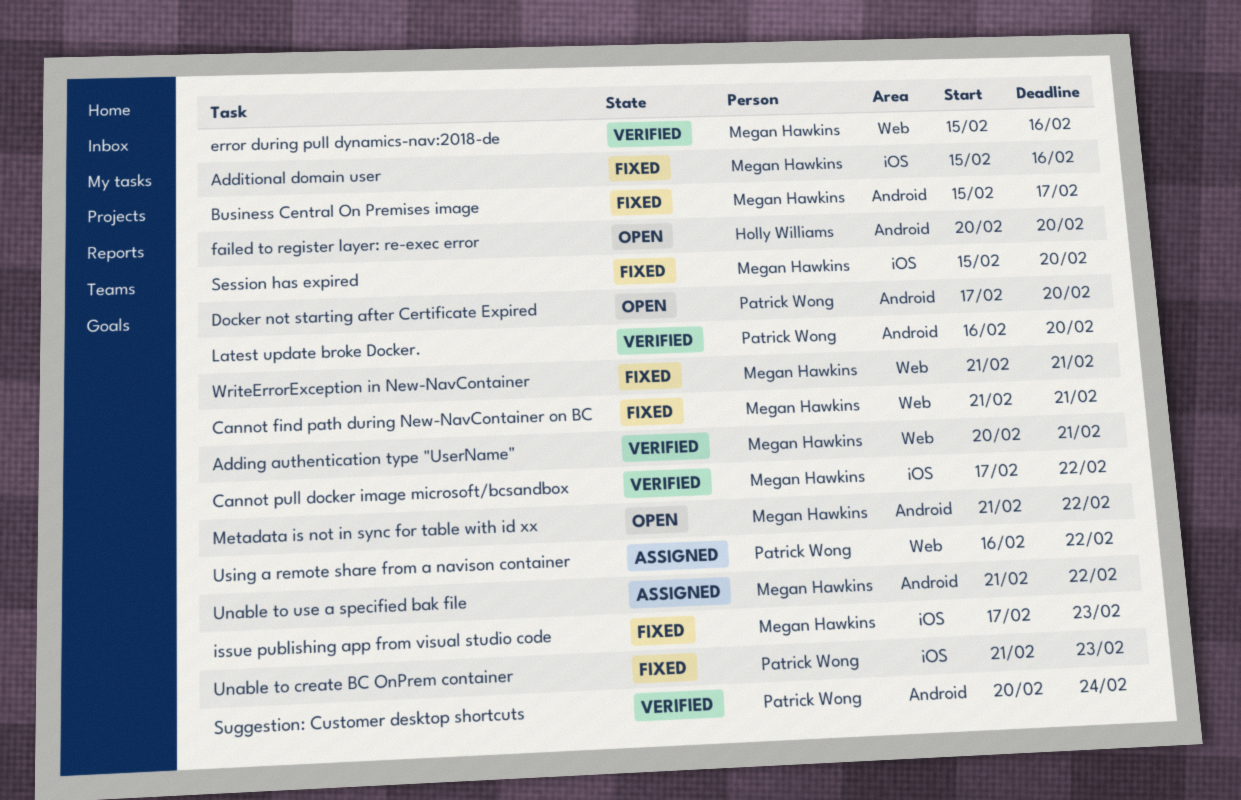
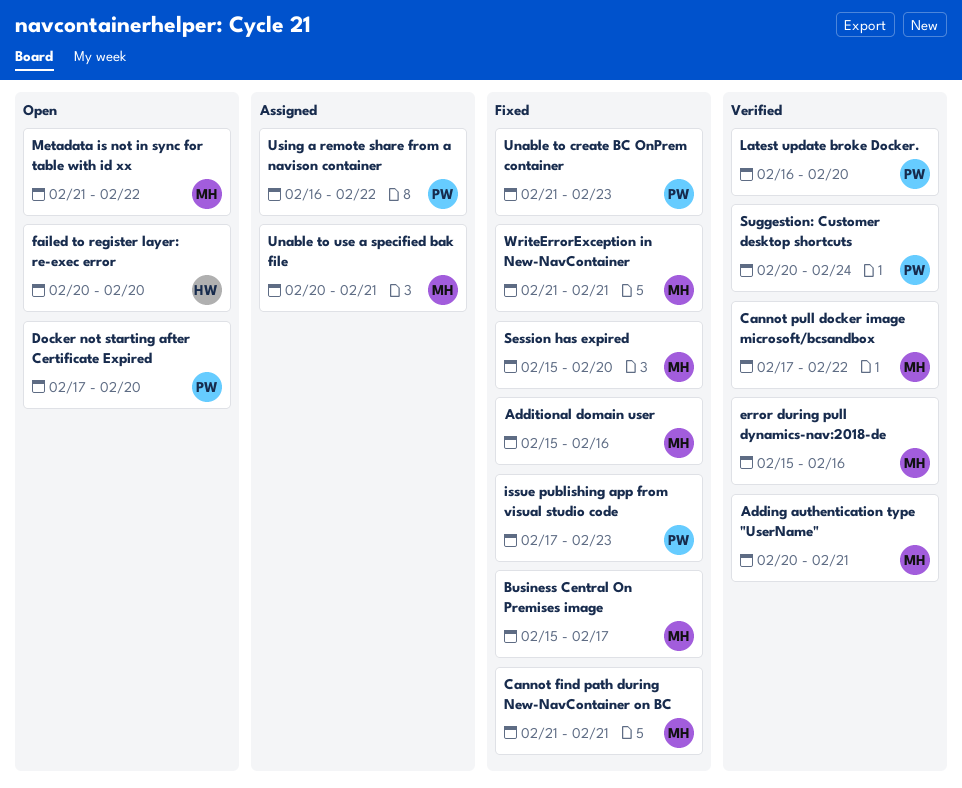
issue publishing app from visual studio code, owner: Megan Hawkins -> Patrick Wong
Unable to use a specified bak file, start: Feb 21 -> Feb 20
Unable to use a specified bak file, due: Feb 22 -> Feb 21

